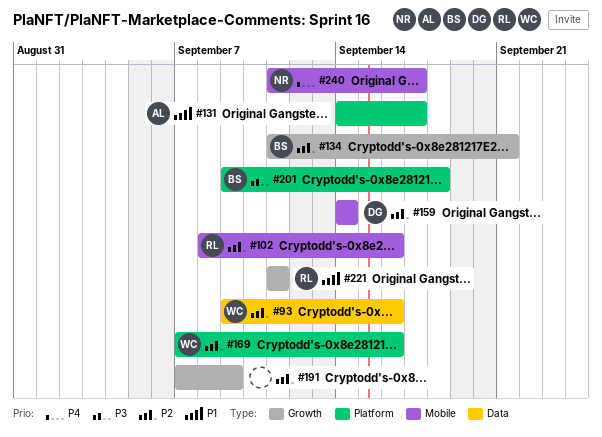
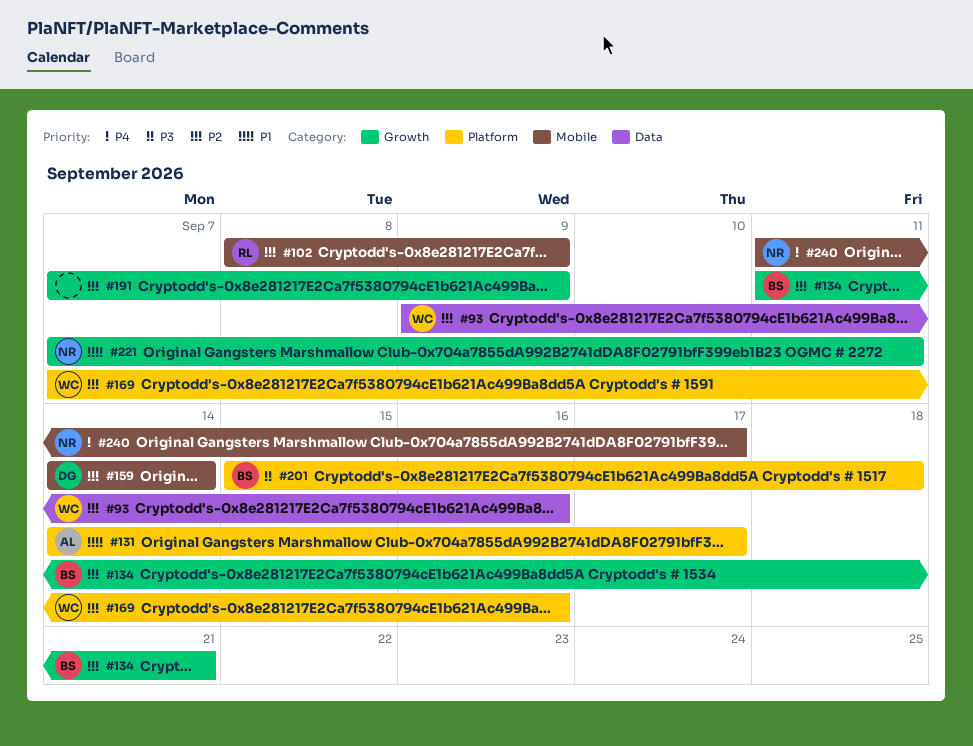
#102, due: Sep 16 -> Sep 9
#201, start: Sep 9 -> Sep 15
#221, owner: RL -> NR
#221, start: Sep 11 -> Sep 7

